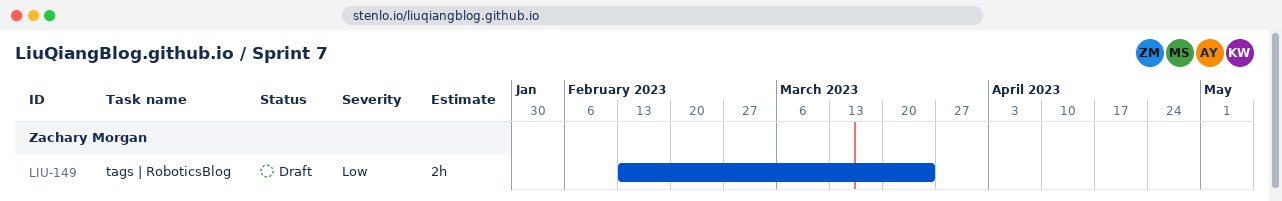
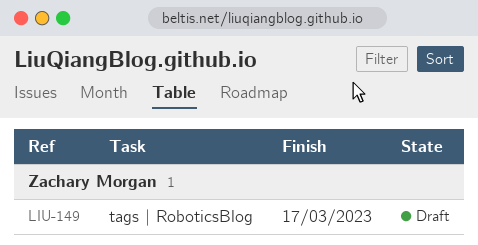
LIU-149, due: Mar 24 -> Mar 17

